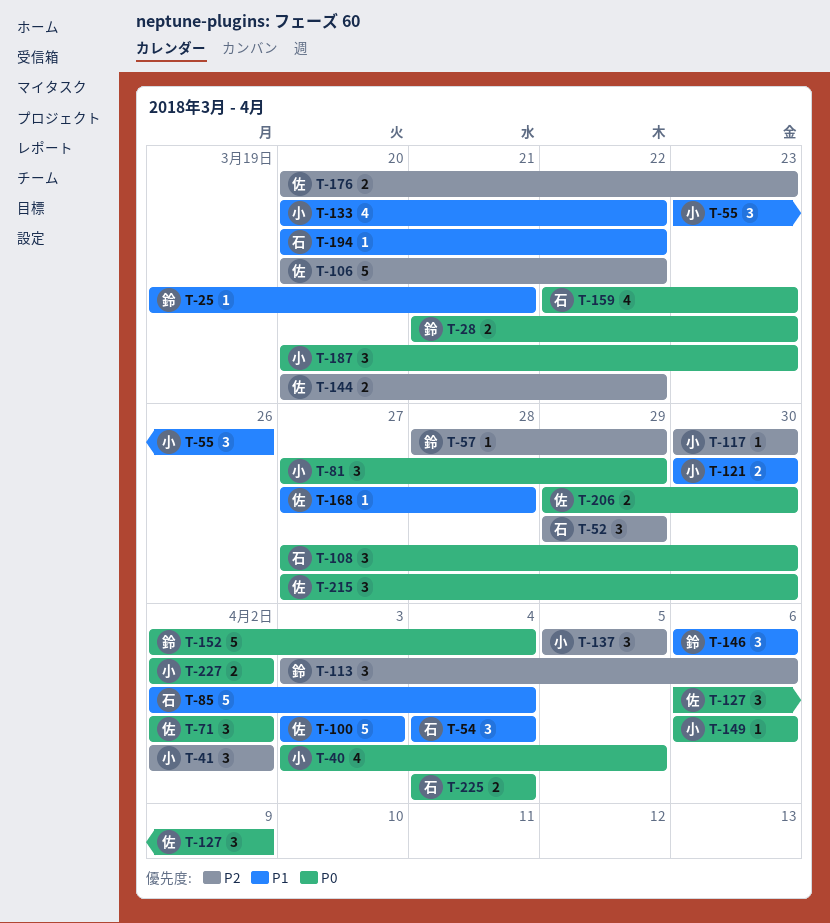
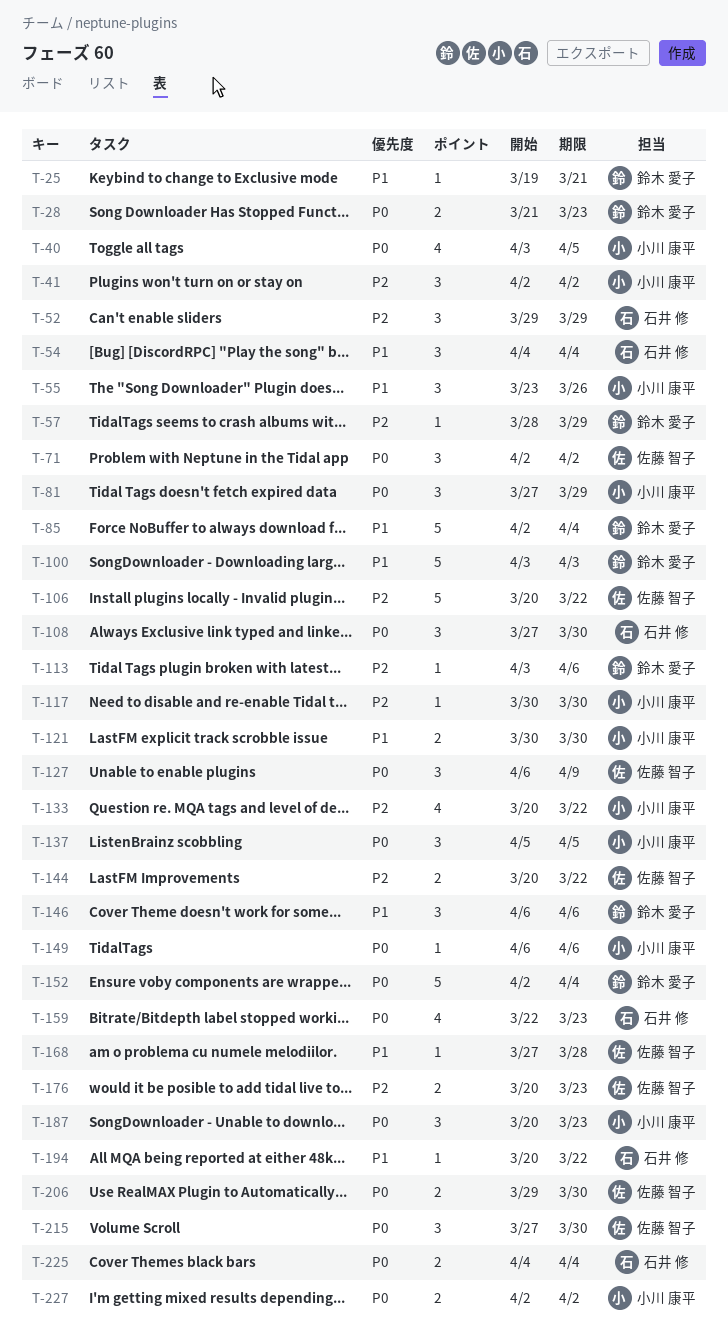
T-85, owner: 石井 修 -> 鈴木 愛子
T-100, owner: 佐藤 智子 -> 鈴木 愛子
T-113, estimate: 3 -> 1
T-133, priority: P1 -> P2
T-137, priority: P2 -> P0

